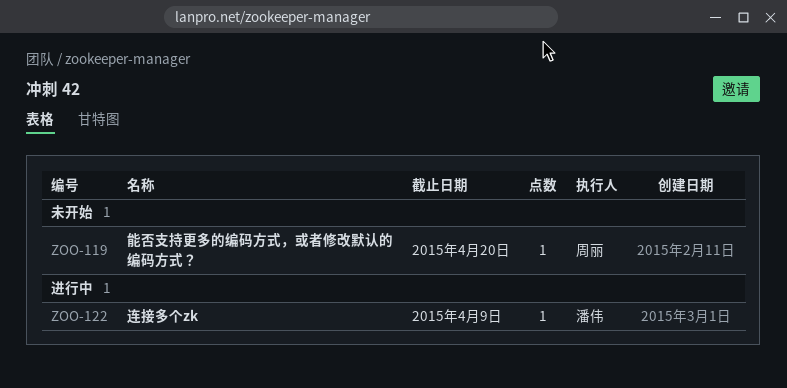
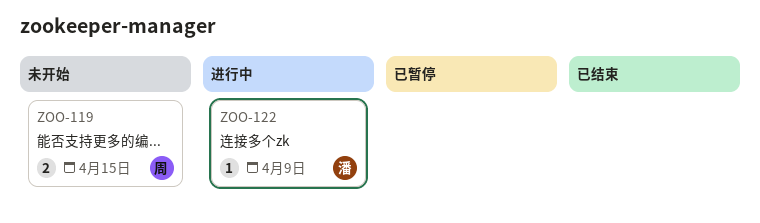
ZOO-119, estimate: 1 -> 2
ZOO-119, due: Apr 20 -> Apr 15

